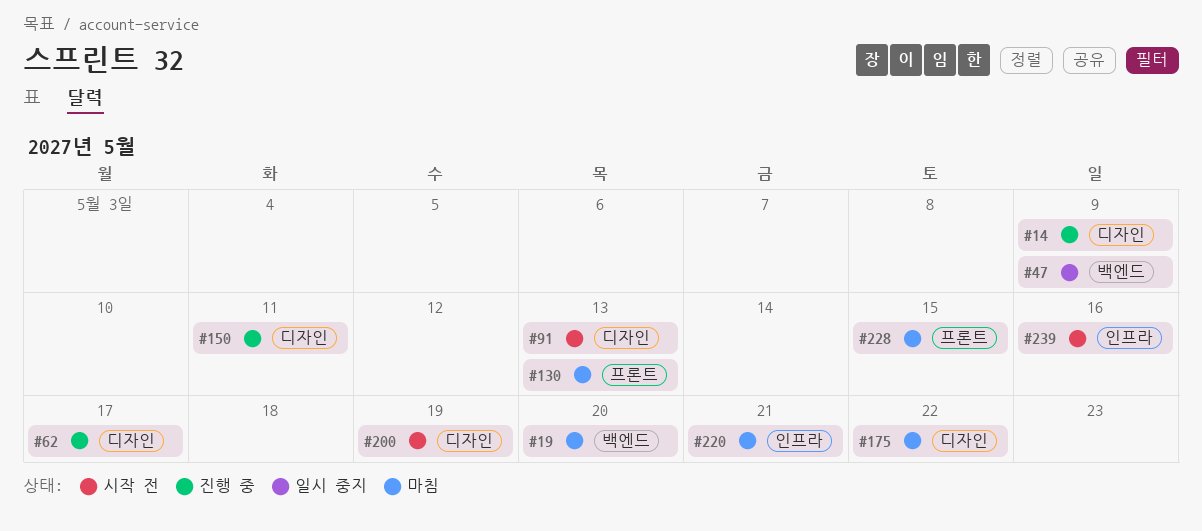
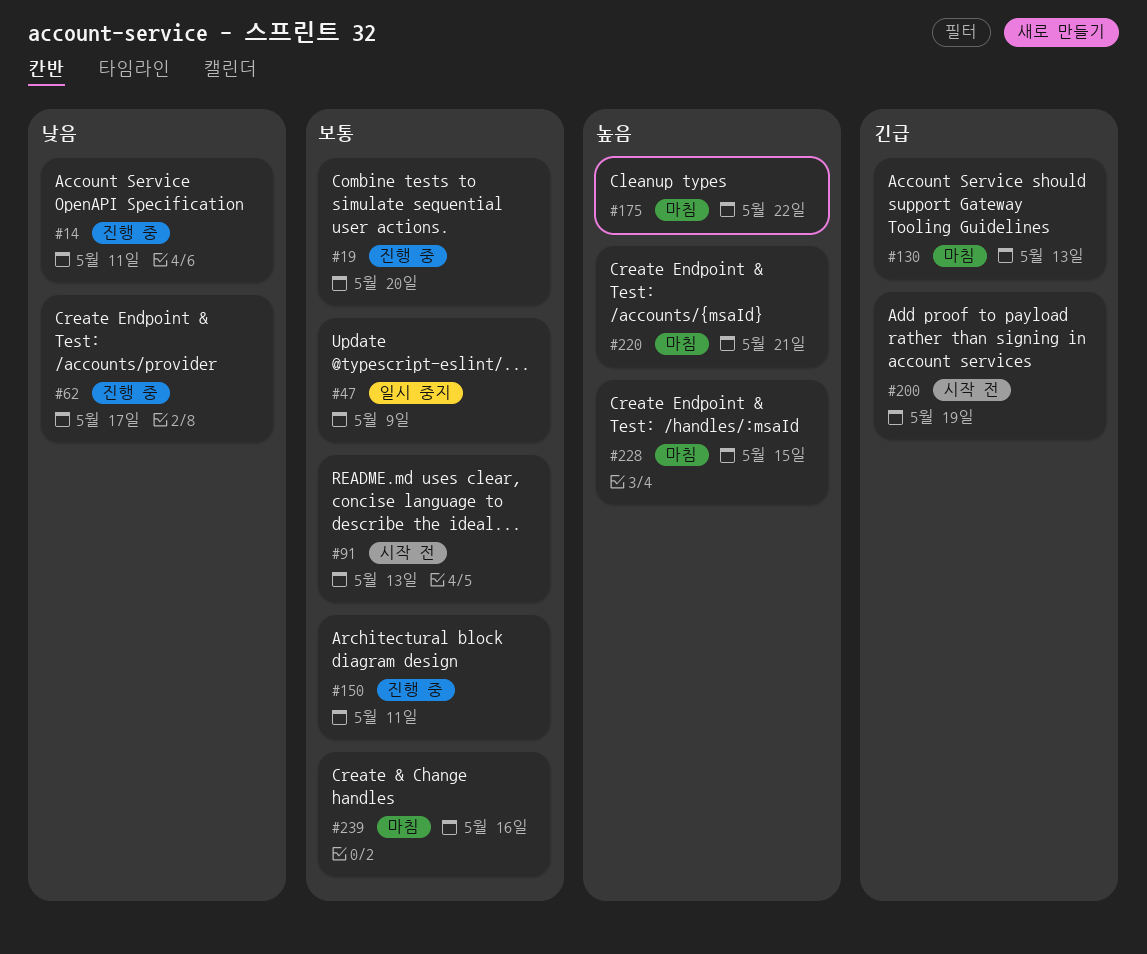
#14, due: May 9 -> May 11
#19, status: 마침 -> 진행 중
#239, status: 시작 전 -> 마침

